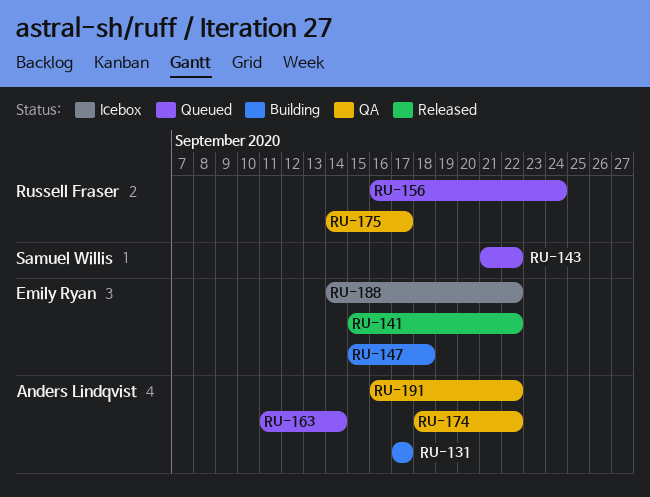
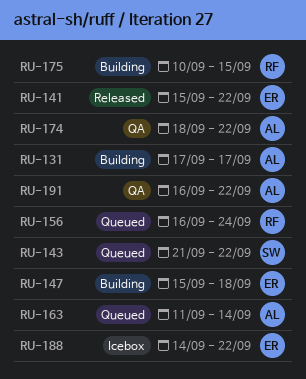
RU-175, status: QA -> Building
RU-175, start: Sep 14 -> Sep 10
RU-175, due: Sep 17 -> Sep 15

